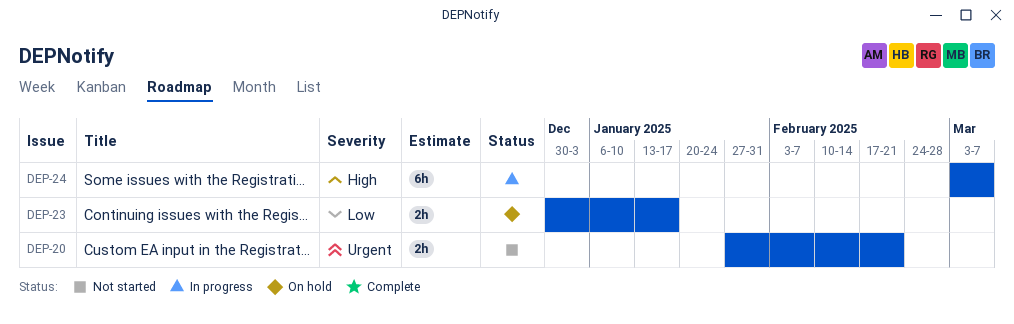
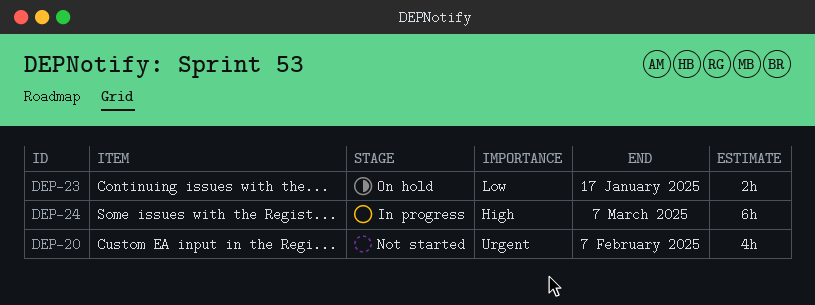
DEP-20, estimate: 2h -> 4h
DEP-20, due: Feb 21 -> Feb 7

